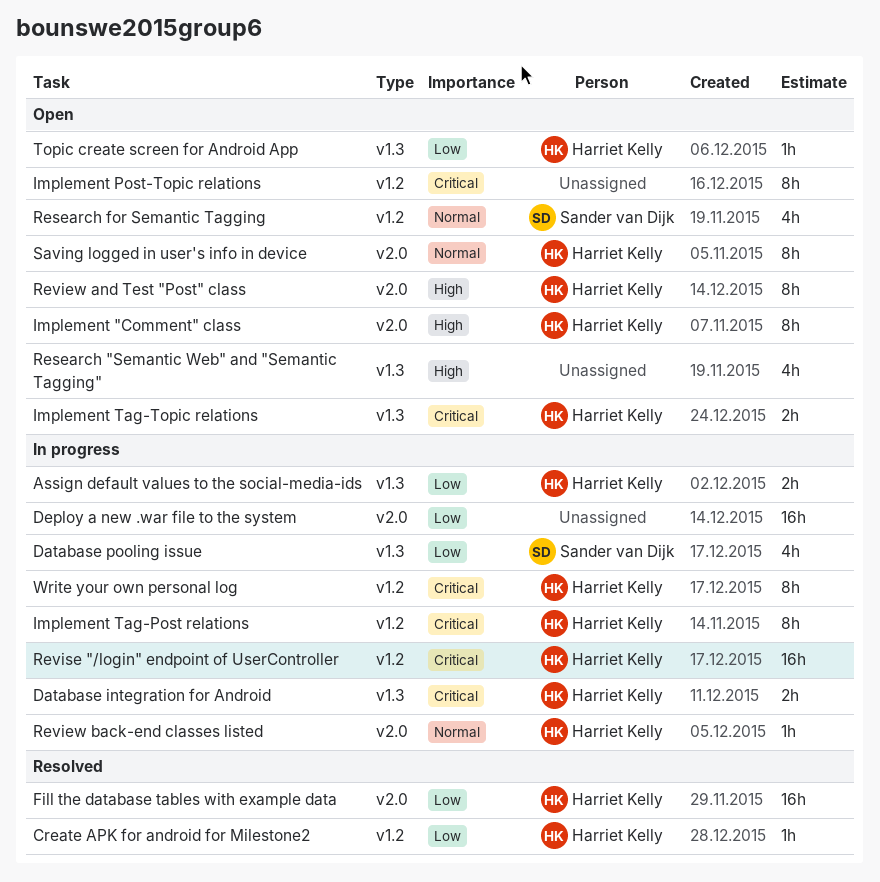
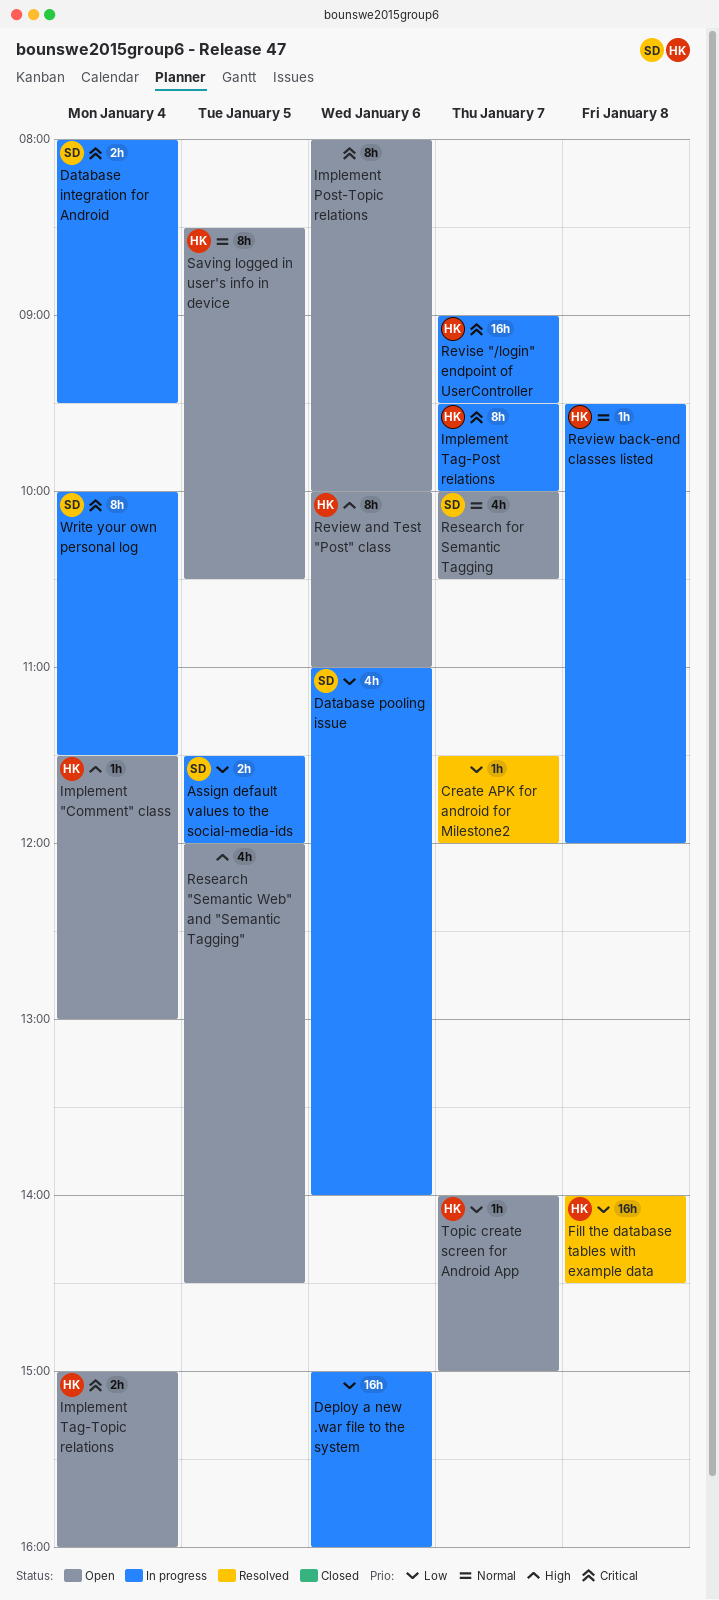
Assign default values to the social-media-ids, owner: Harriet Kelly -> Sander van Dijk
Create APK for android for Milestone2, owner: Harriet Kelly -> none
Database integration for Android, owner: Harriet Kelly -> Sander van Dijk
Implement "Comment" class, estimate: 8h -> 1h
Write your own personal log, owner: Harriet Kelly -> Sander van Dijk

